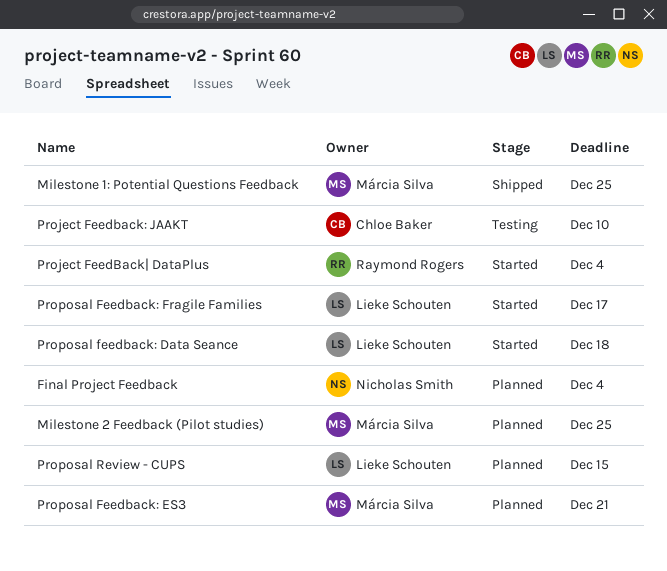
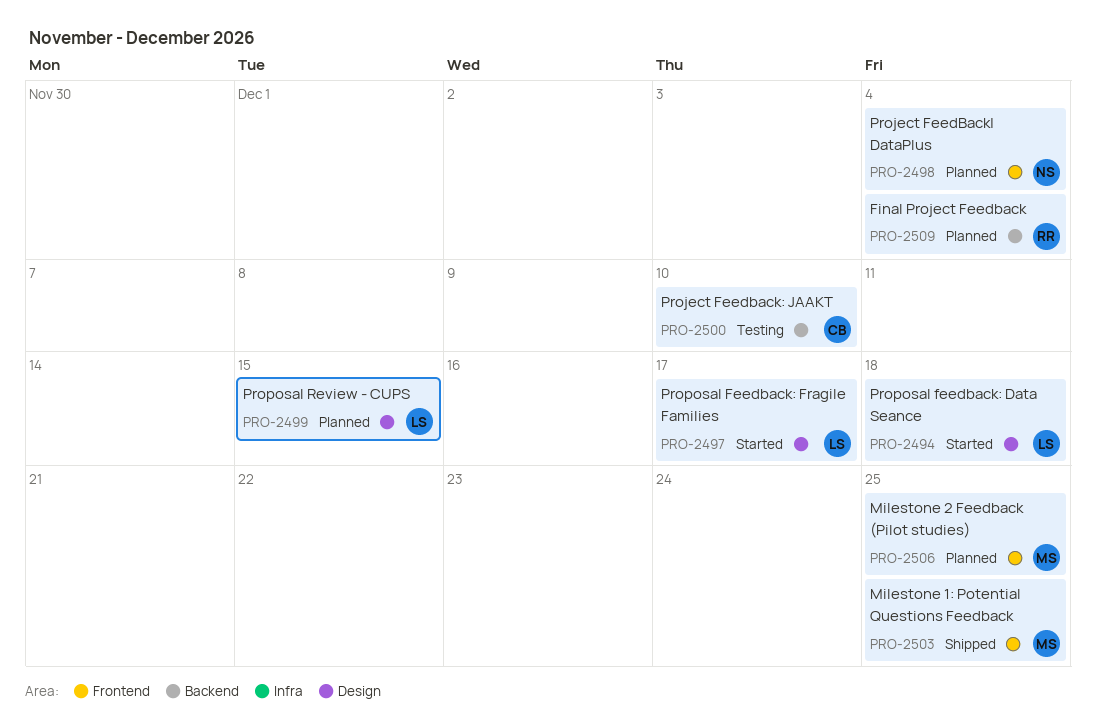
Final Project Feedback, owner: Nicholas Smith -> Raymond Rogers
Project FeedBack| DataPlus, status: Started -> Planned
Project FeedBack| DataPlus, owner: Raymond Rogers -> Nicholas Smith
Proposal Feedback: ES3: present -> none

